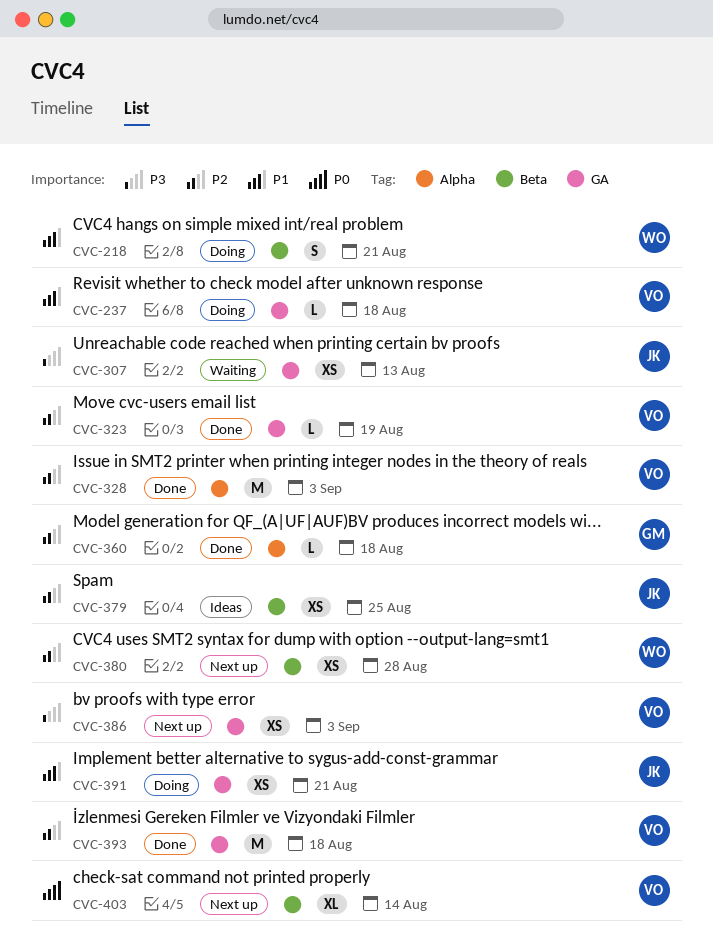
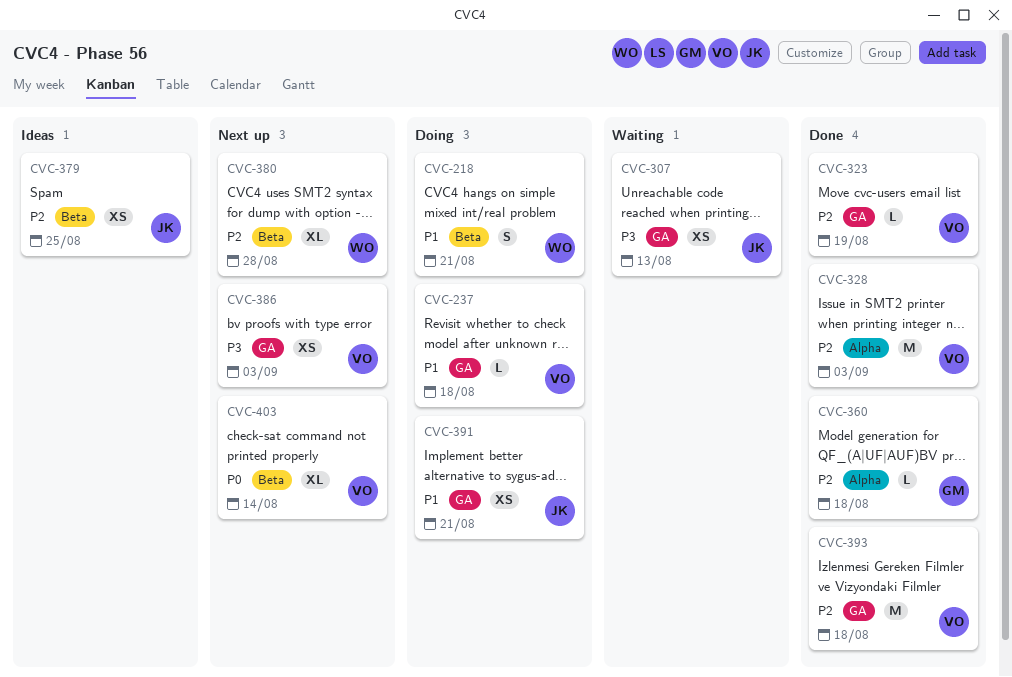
CVC-380, estimate: XS -> XL

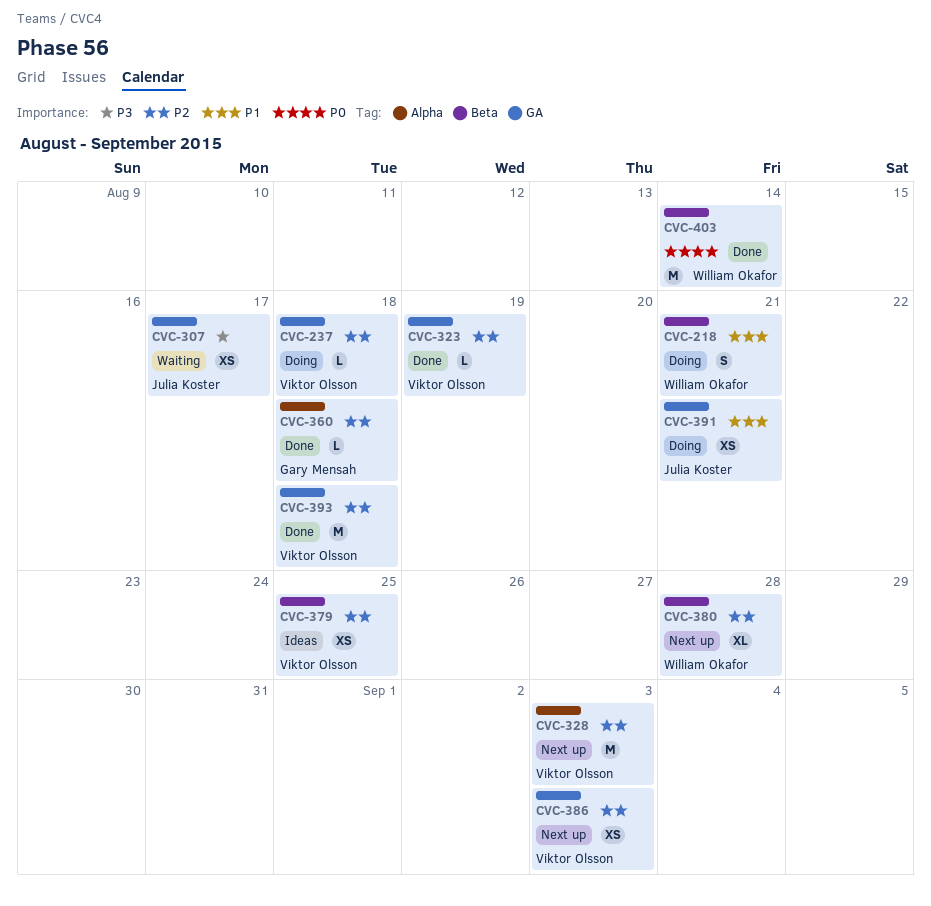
CVC-237, priority: P1 -> P2
CVC-307, due: Aug 13 -> Aug 17
CVC-328, status: Done -> Next up
CVC-379, owner: Julia Koster -> Viktor Olsson
CVC-386, priority: P3 -> P2
CVC-403, status: Next up -> Done
CVC-403, owner: Viktor Olsson -> William Okafor
CVC-403, estimate: XL -> M

